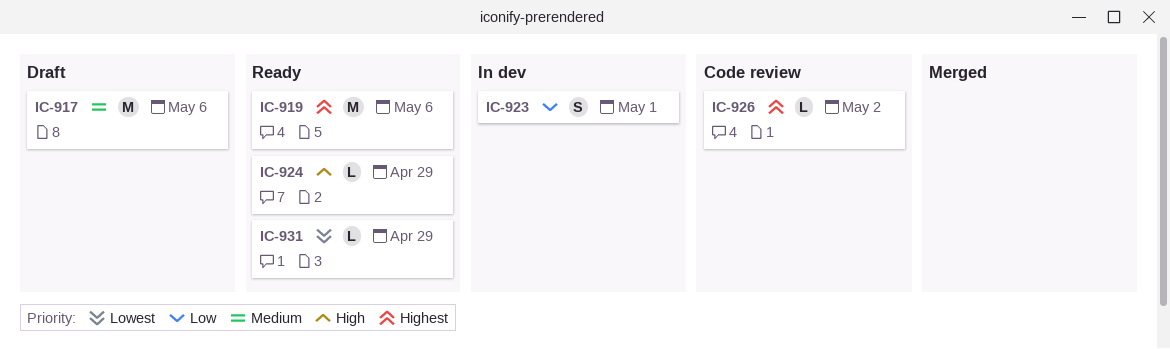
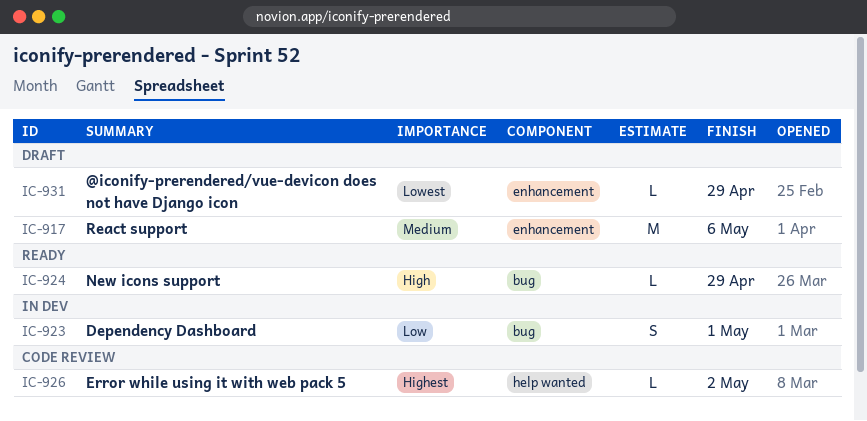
IC-919: present -> none
IC-931, status: Ready -> Draft

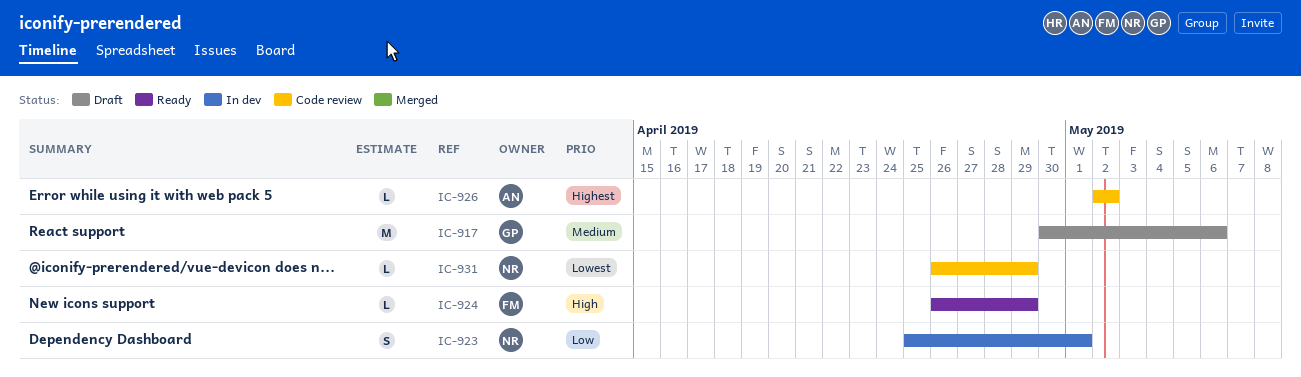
IC-931, status: Draft -> Code review

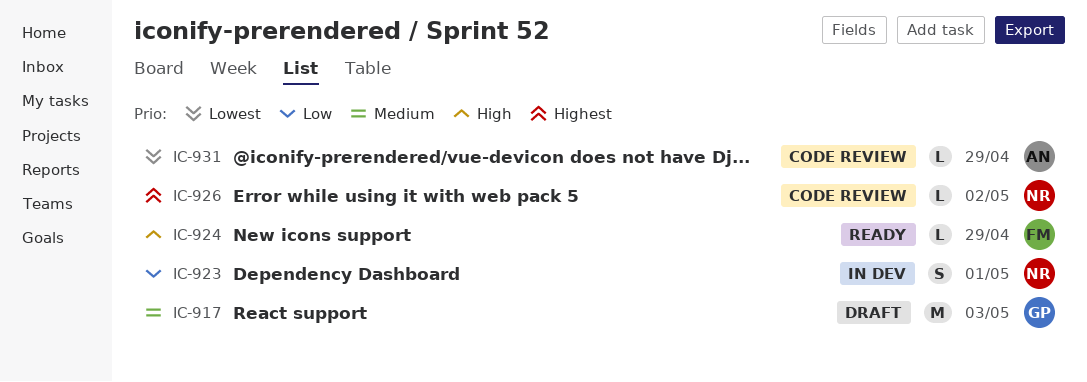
IC-917, due: May 6 -> May 3
IC-926, owner: AN -> NR
IC-931, owner: NR -> AN

